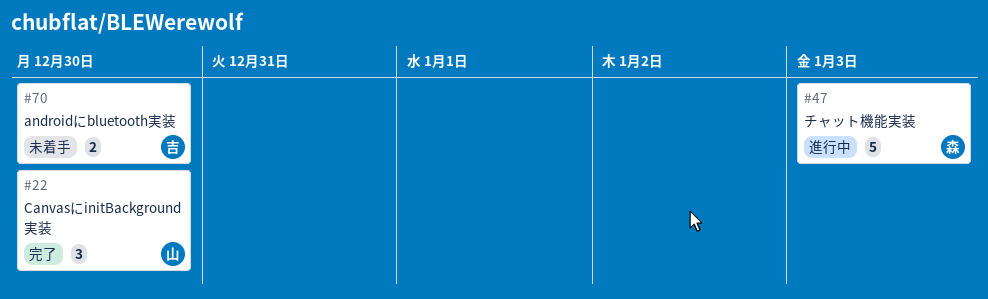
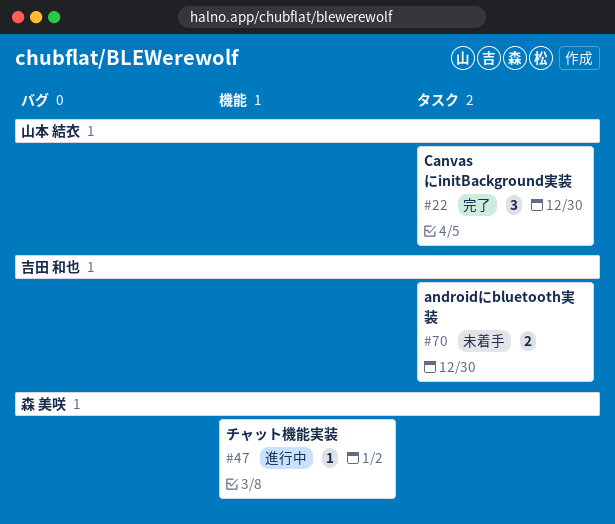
#47, estimate: 5 -> 1
#47, due: Jan 3 -> Jan 2

